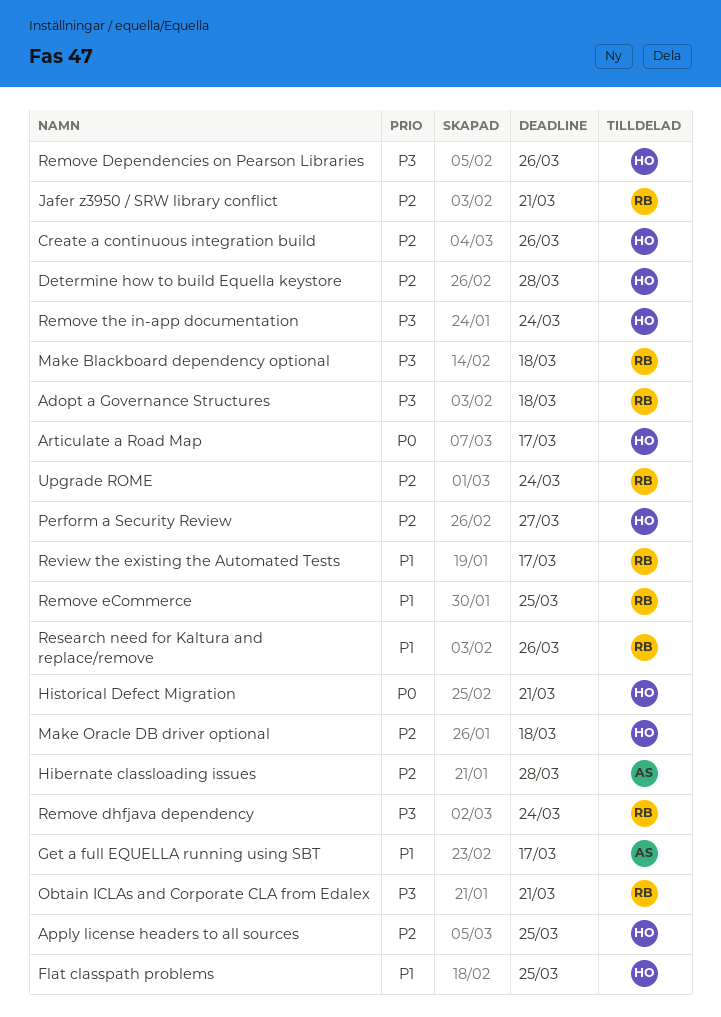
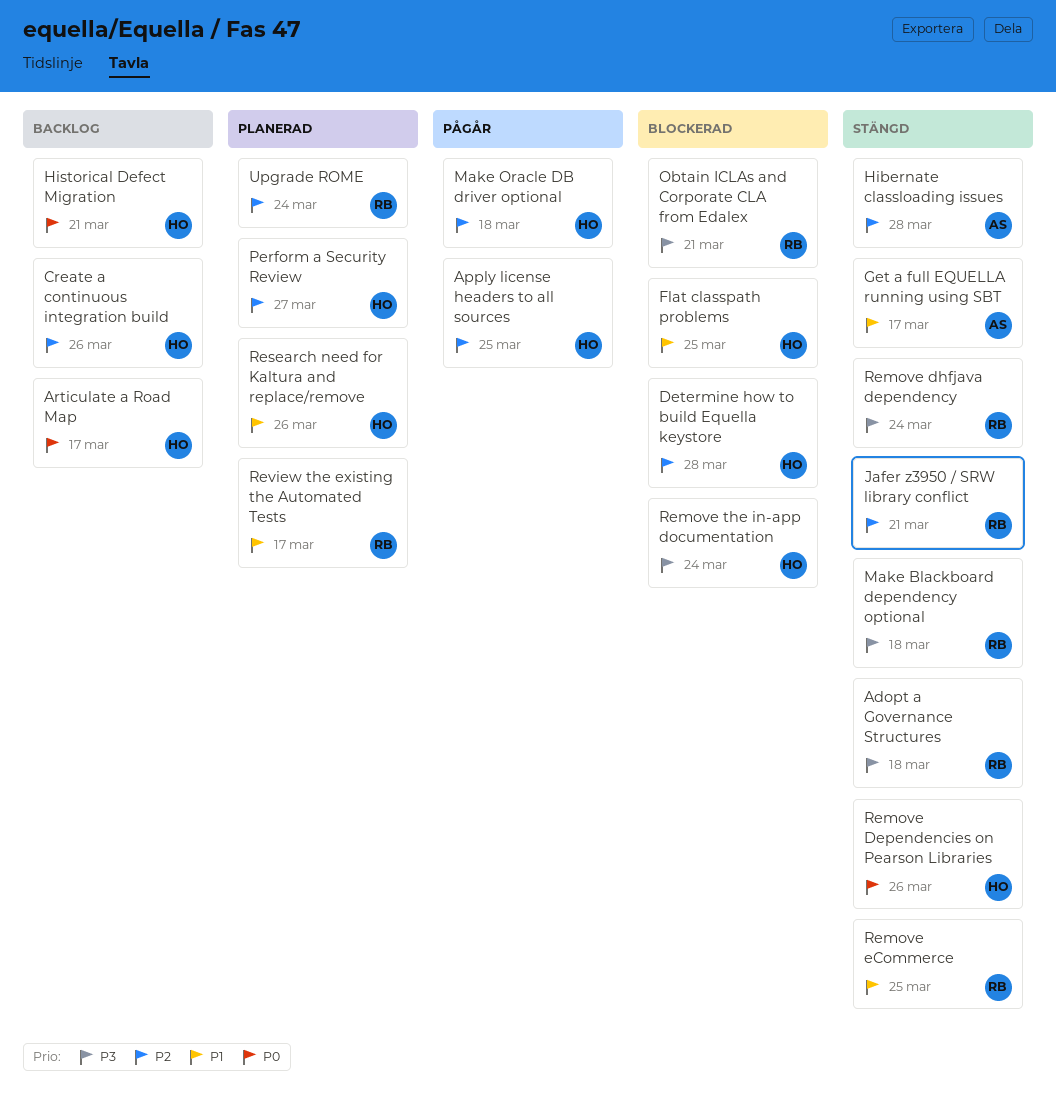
Remove Dependencies on Pearson Libraries, priority: P3 -> P0
Research need for Kaltura and replace/remove, owner: RB -> HO

